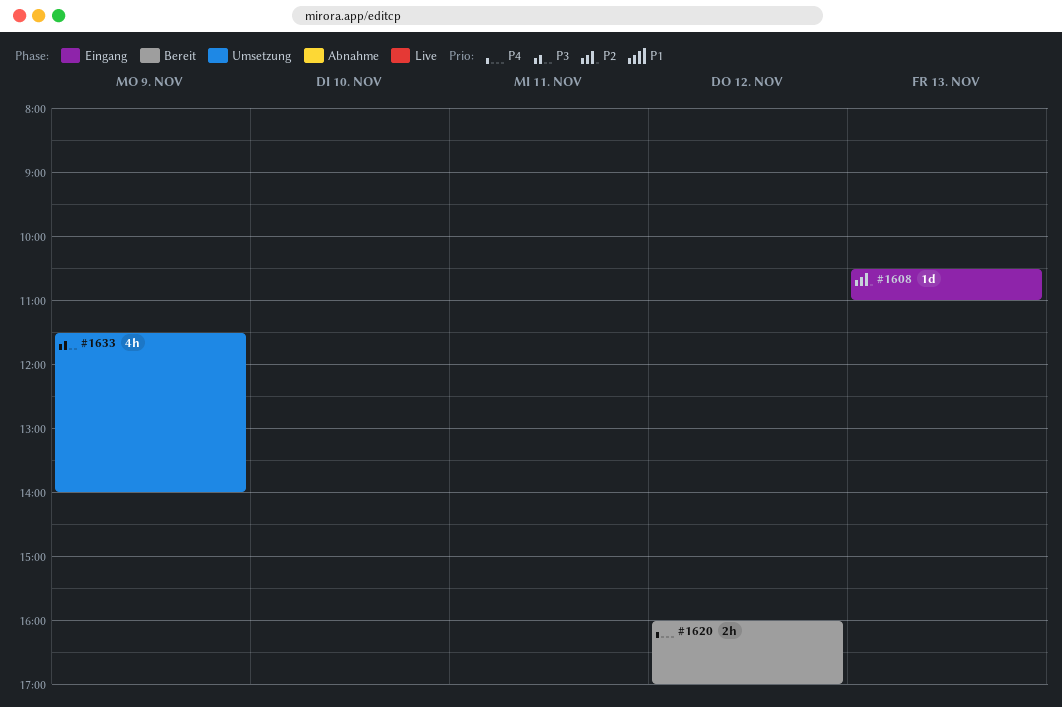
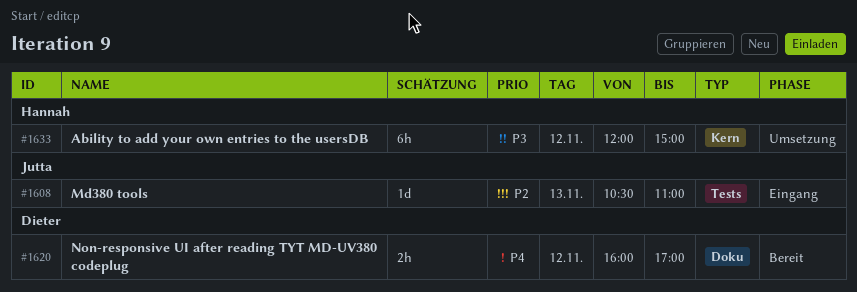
#1633, estimate: 4h -> 6h
#1633, day: Nov 9 -> Nov 12
#1633, begins: 11:30 -> 12:00
#1633, ends: 14:00 -> 15:00

